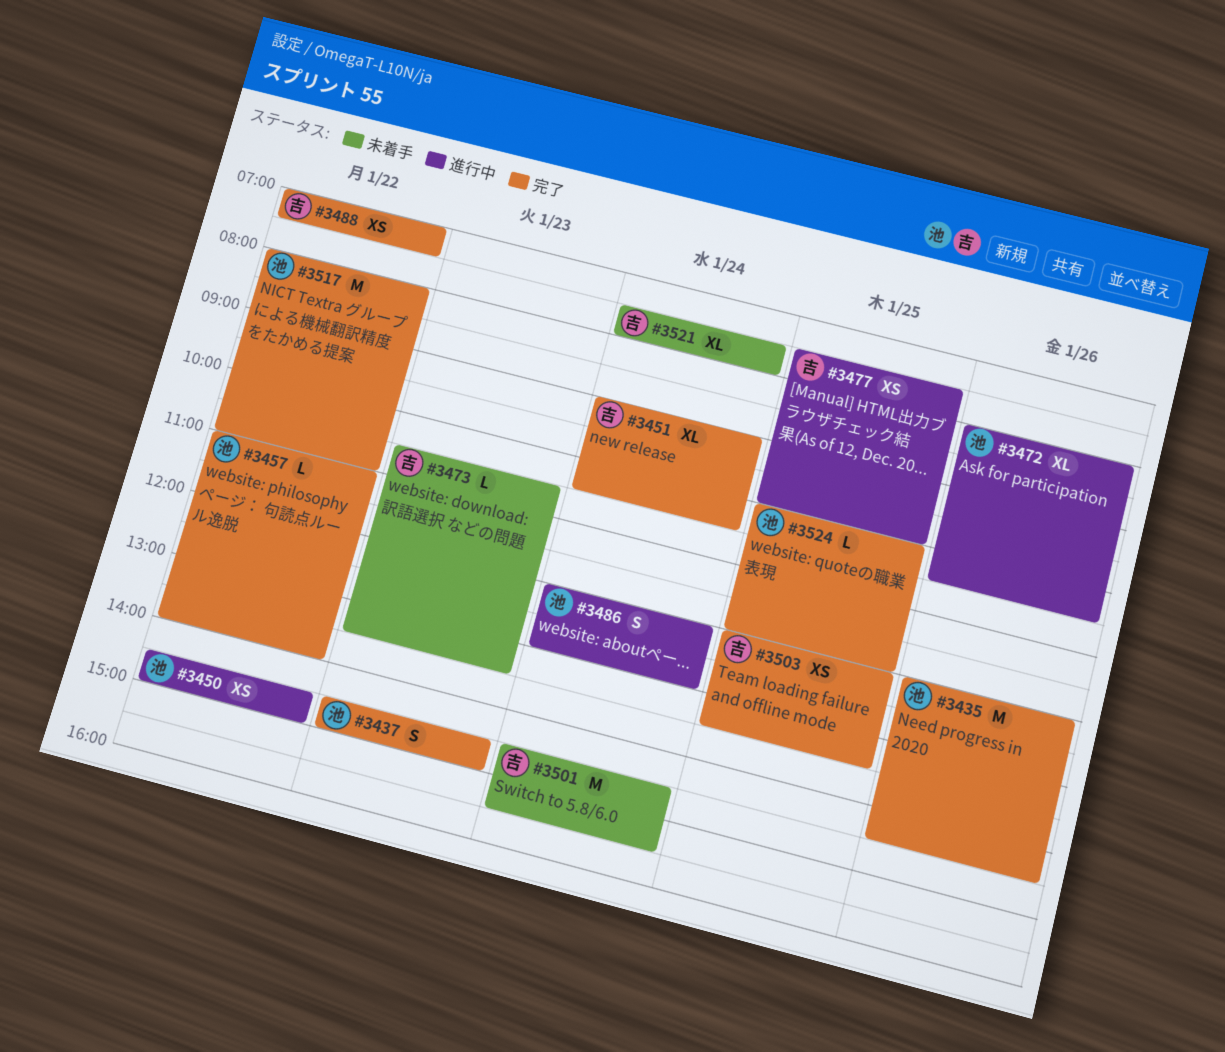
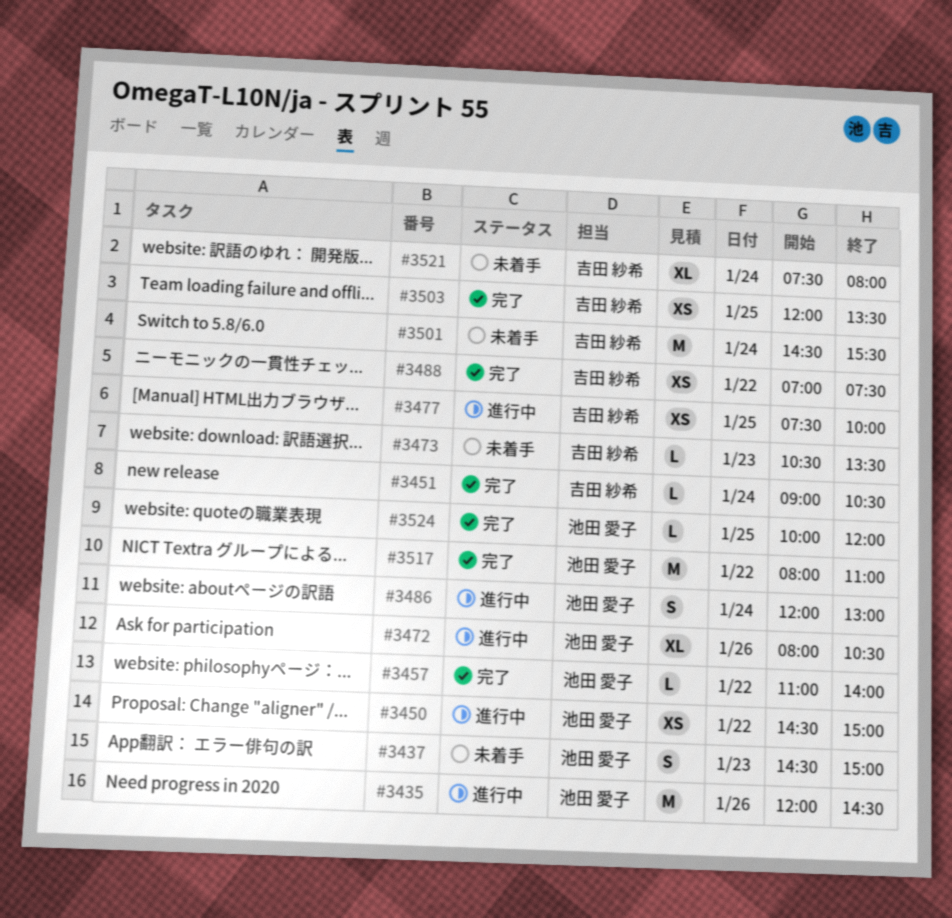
#3435, status: 完了 -> 進行中
#3437, status: 完了 -> 未着手
#3451, estimate: XL -> L

